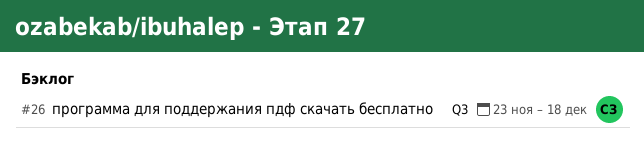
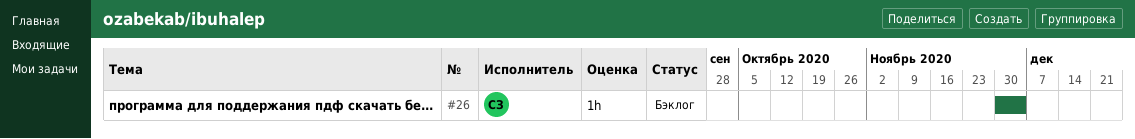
#26, start: Nov 23 -> Nov 30
#26, due: Dec 18 -> Dec 4

